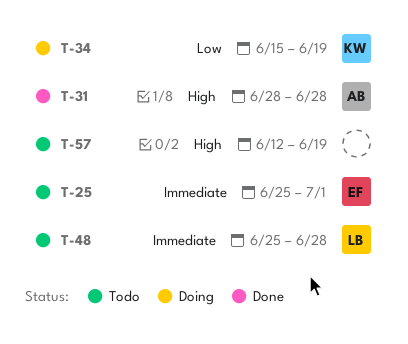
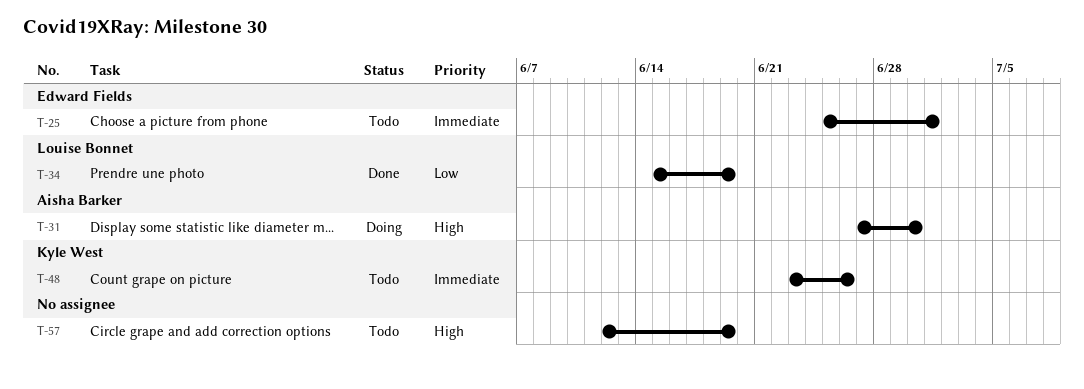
T-31, status: Done -> Doing
T-31, start: Jun 28 -> Jun 27
T-31, due: Jun 28 -> Jun 30
T-34, status: Doing -> Done
T-34, owner: Kyle West -> Louise Bonnet
T-48, owner: Louise Bonnet -> Kyle West
T-48, start: Jun 25 -> Jun 23
T-48, due: Jun 28 -> Jun 26

